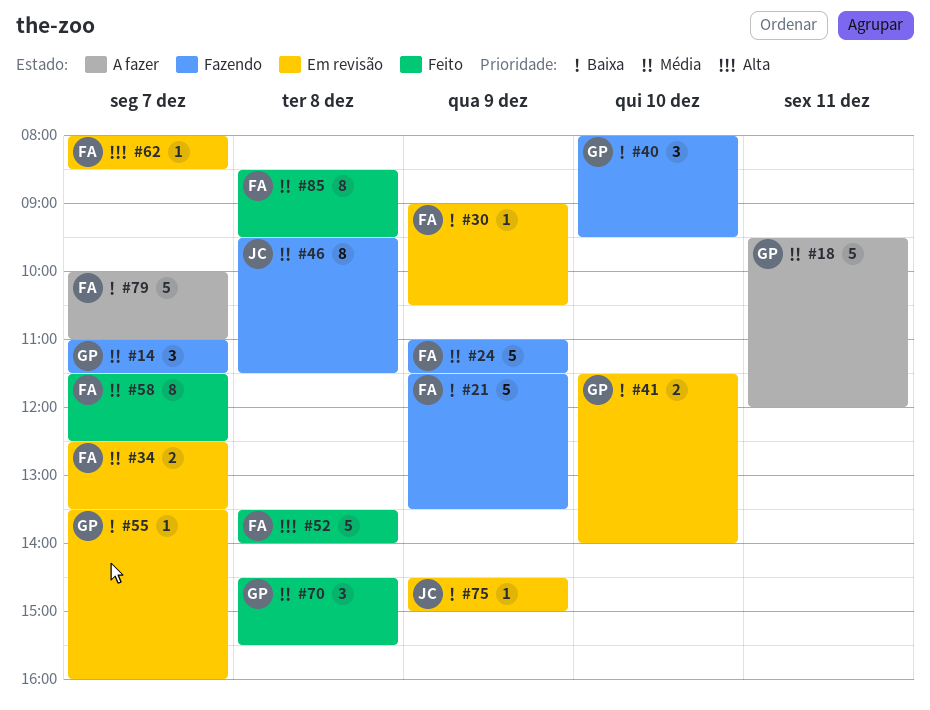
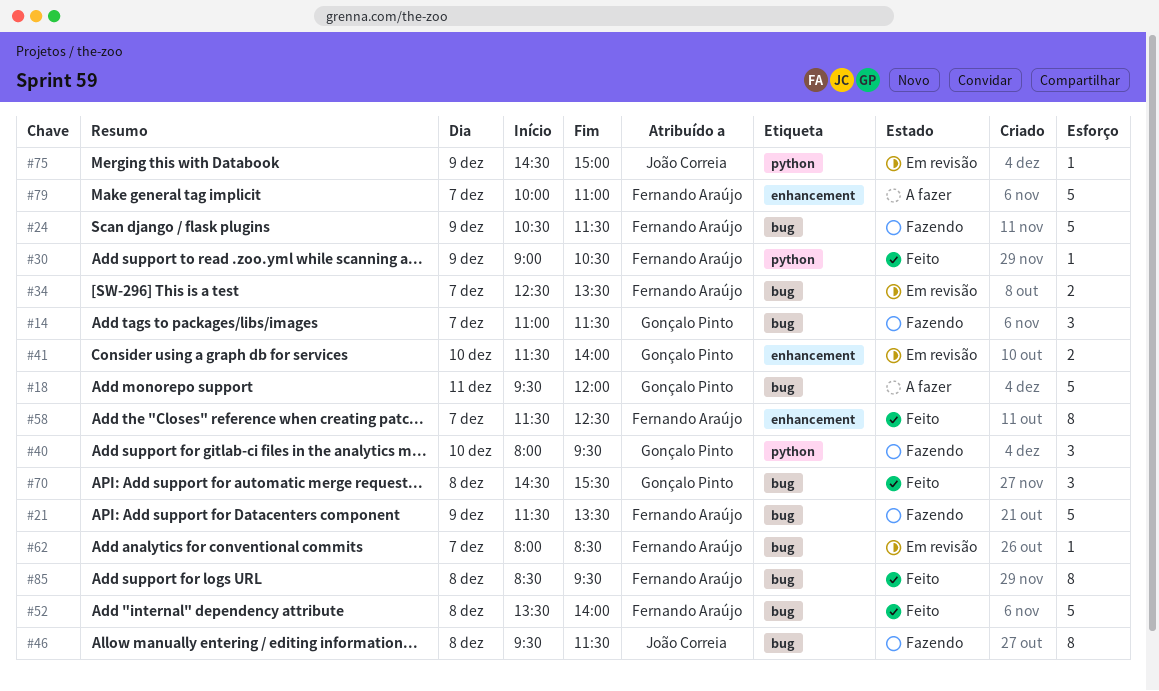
#24, begins: 11:00 -> 10:30
#30, status: Em revisão -> Feito
#55: present -> none

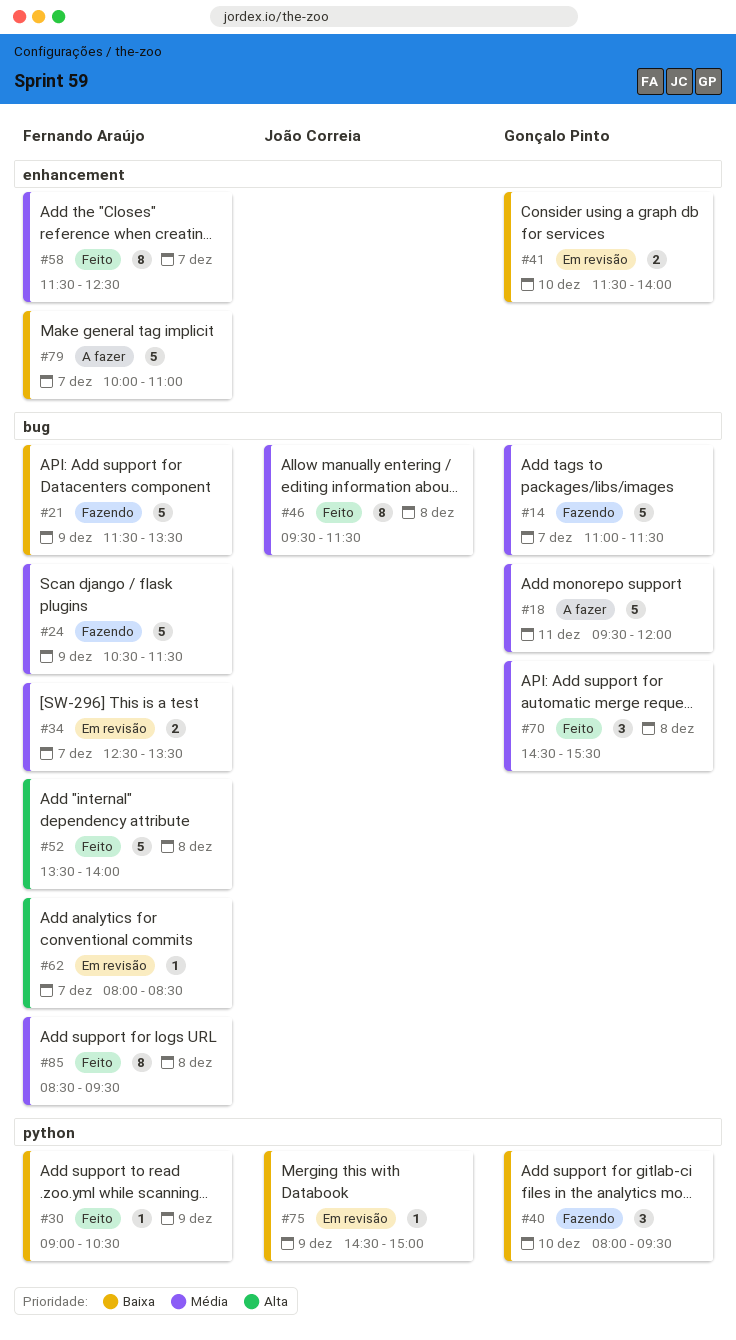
#14, estimate: 3 -> 5
#46, status: Fazendo -> Feito

